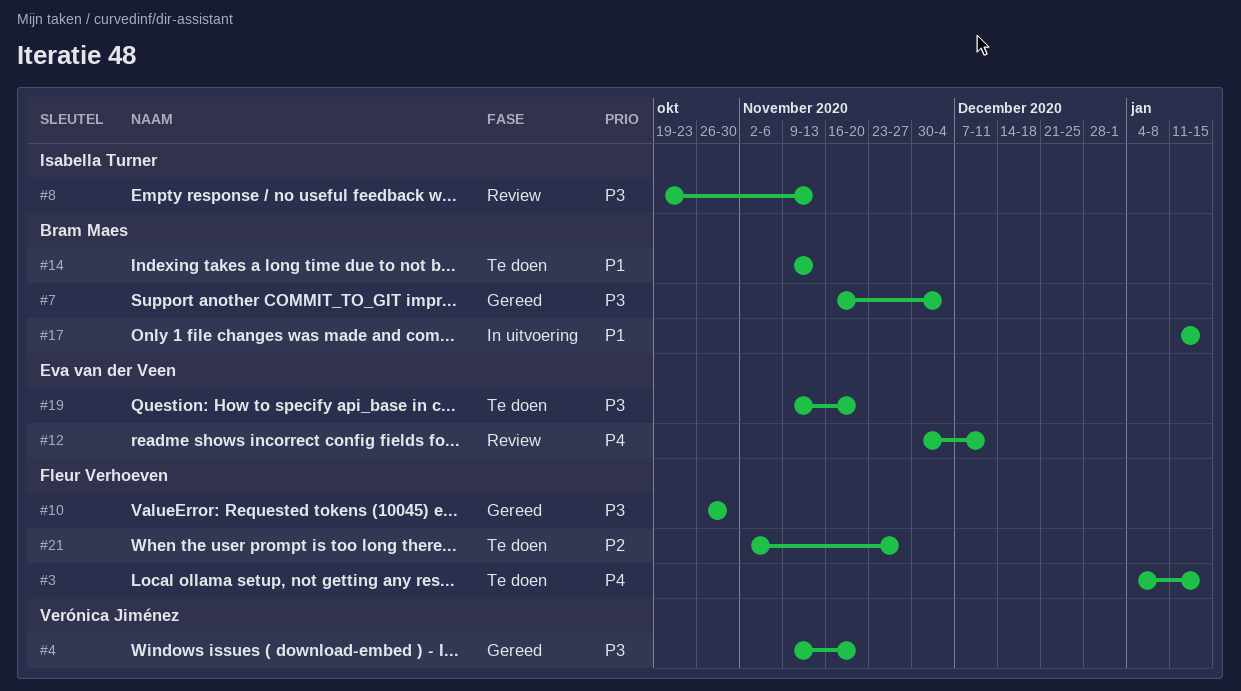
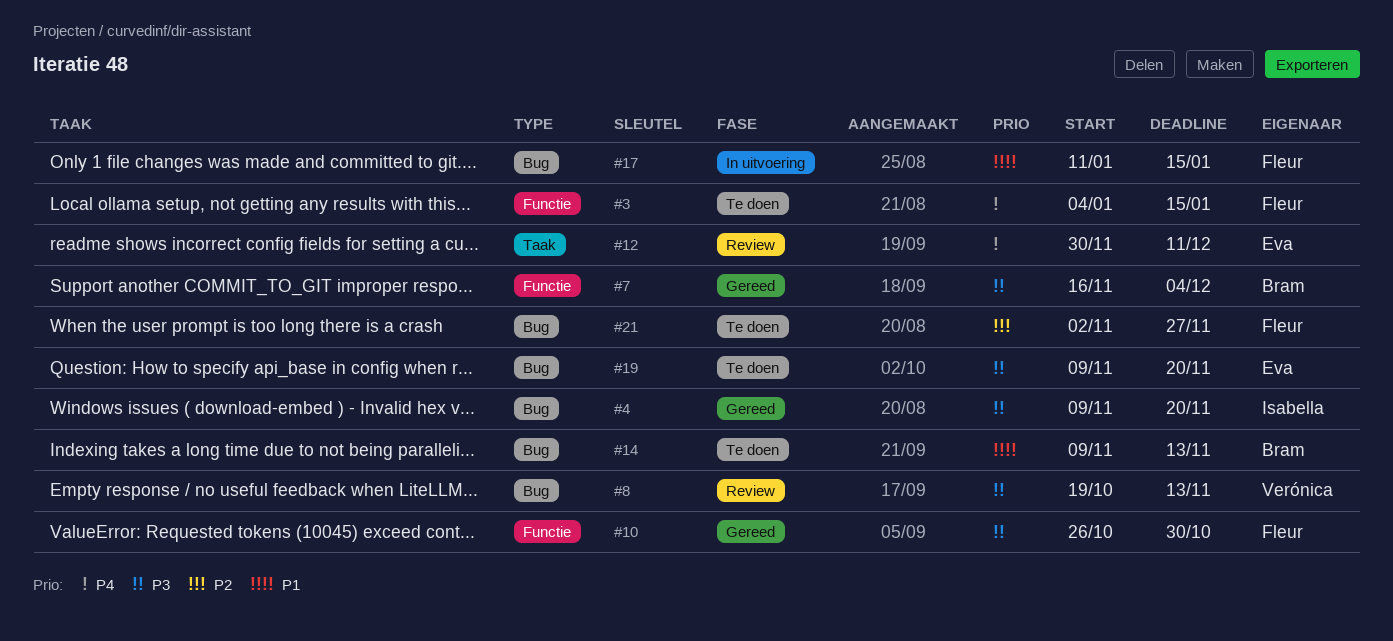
#4, owner: Verónica Jiménez -> Isabella Turner
#8, owner: Isabella Turner -> Verónica Jiménez
#17, owner: Bram Maes -> Fleur Verhoeven

